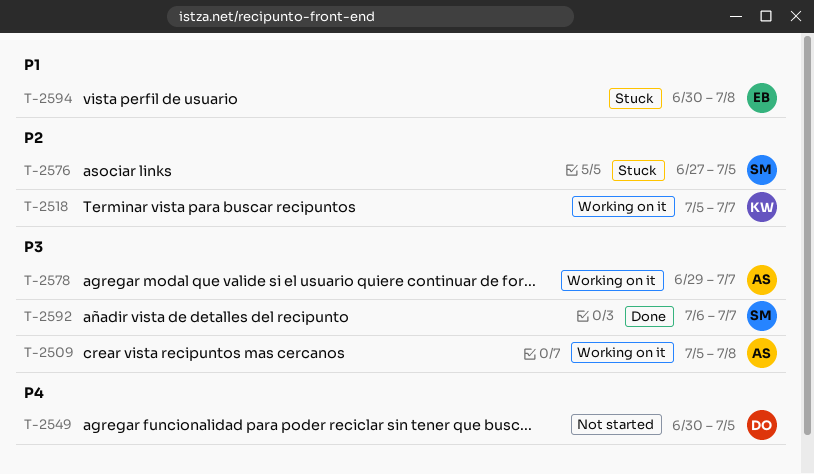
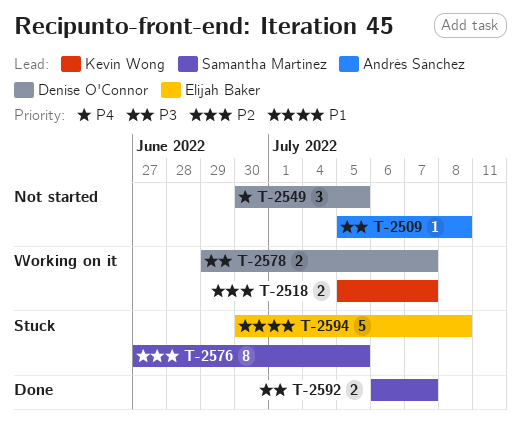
T-2509, status: Working on it -> Not started
T-2578, owner: Andrés Sánchez -> Denise O'Connor

